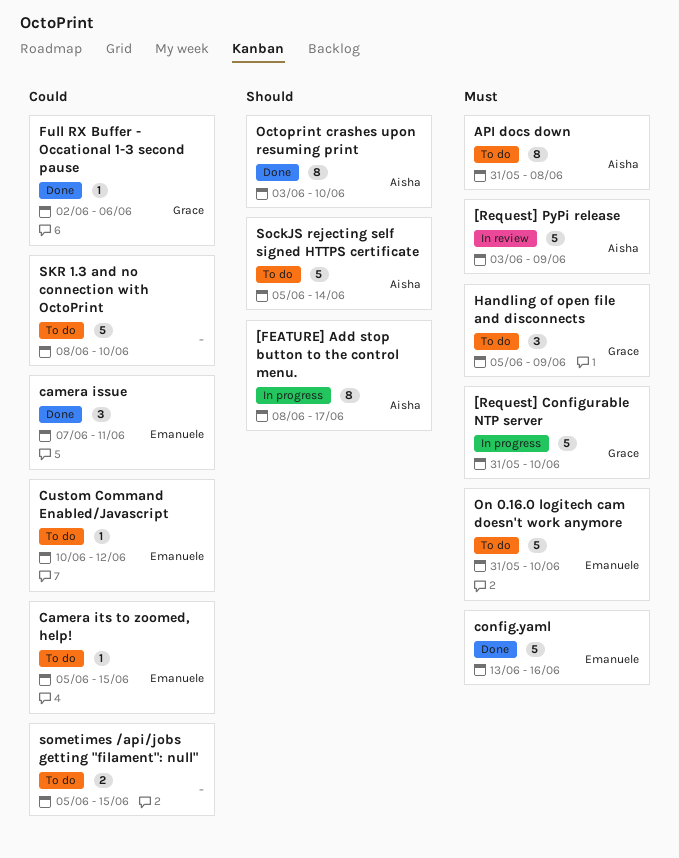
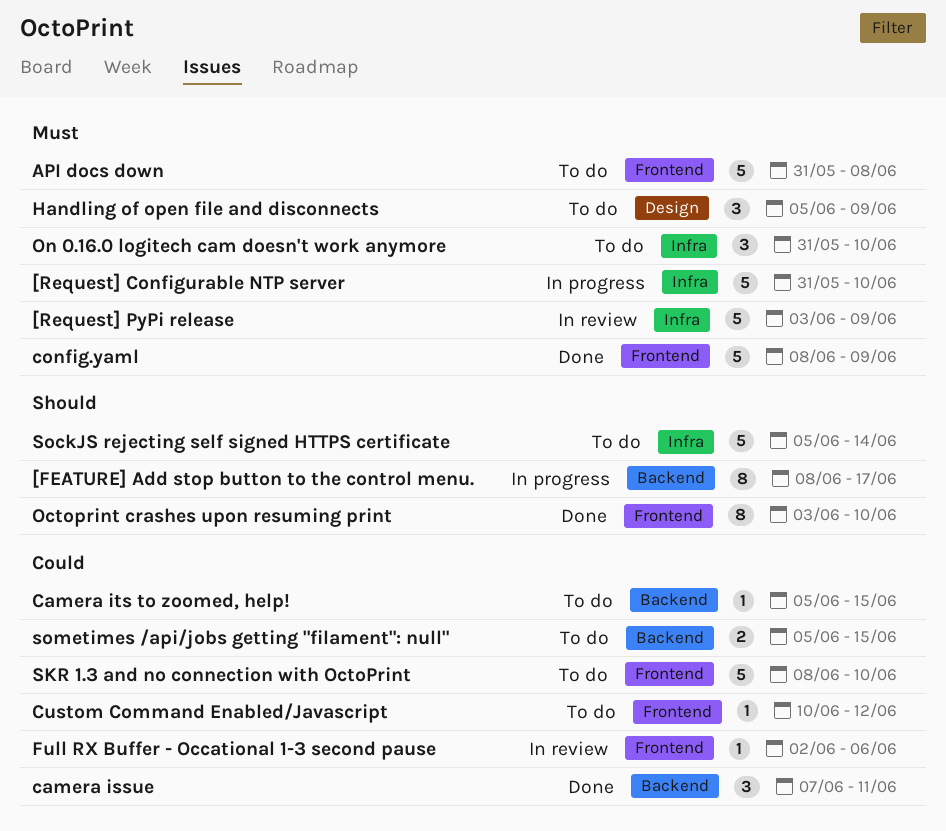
API docs down, estimate: 8 -> 5
config.yaml, start: Jun 13 -> Jun 8
config.yaml, due: Jun 16 -> Jun 9
Full RX Buffer - Occational 1-3 second pause, status: Done -> In review
On 0.16.0 logitech cam doesn't work anymore, estimate: 5 -> 3

